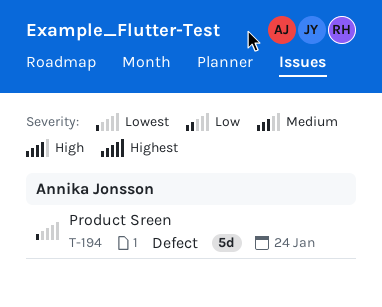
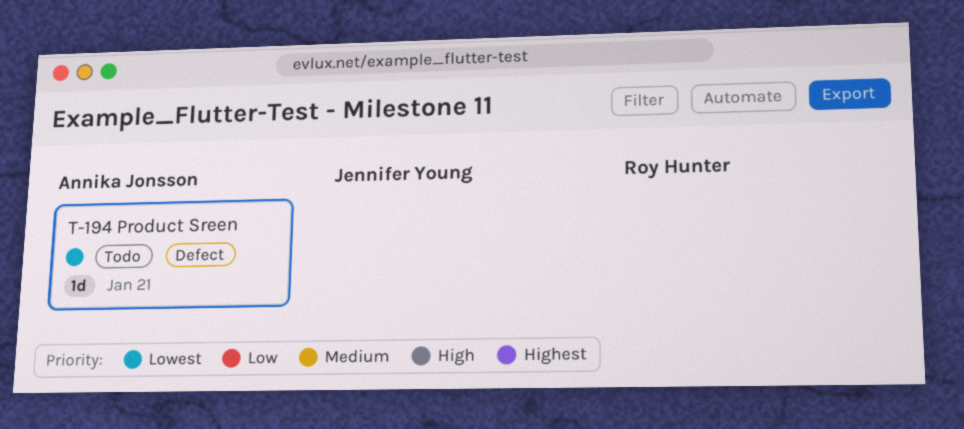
T-194, estimate: 5d -> 1d
T-194, due: Jan 24 -> Jan 21

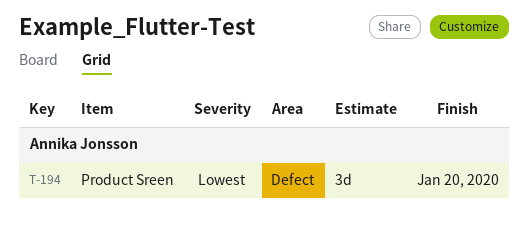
T-194, estimate: 1d -> 3d
T-194, due: Jan 21 -> Jan 20

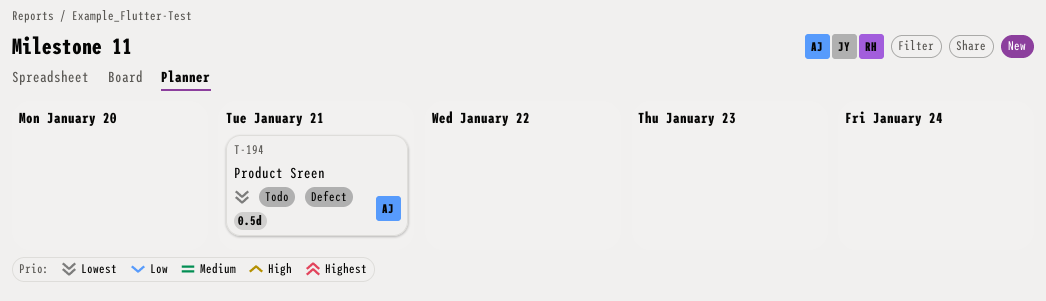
T-194, estimate: 3d -> 0.5d
T-194, due: Jan 20 -> Jan 21

